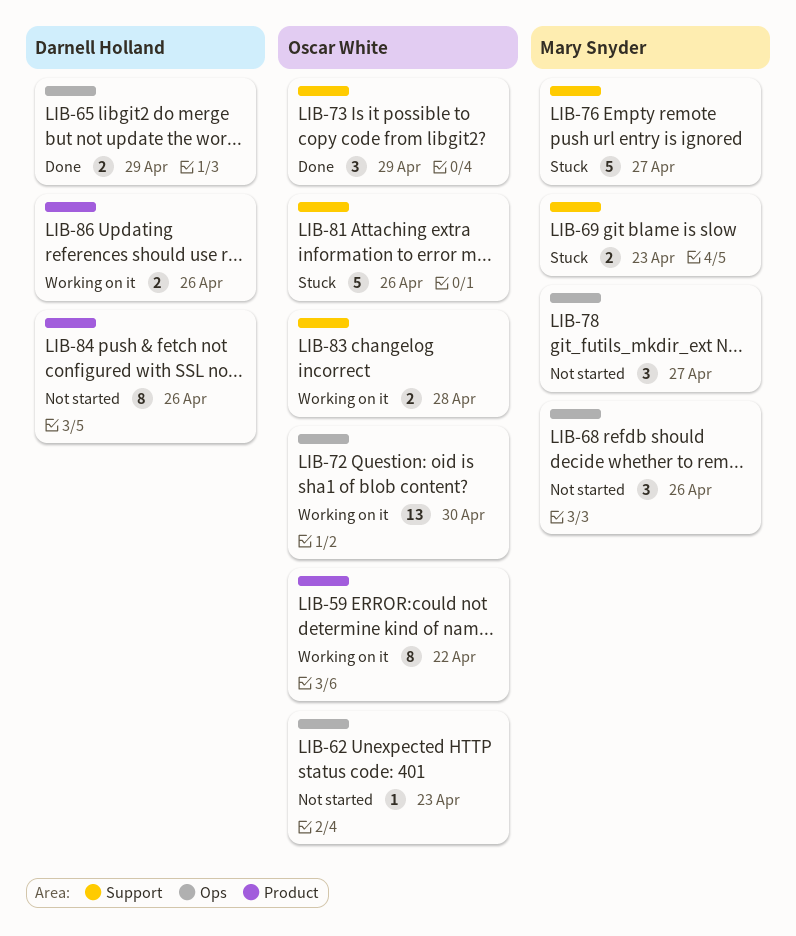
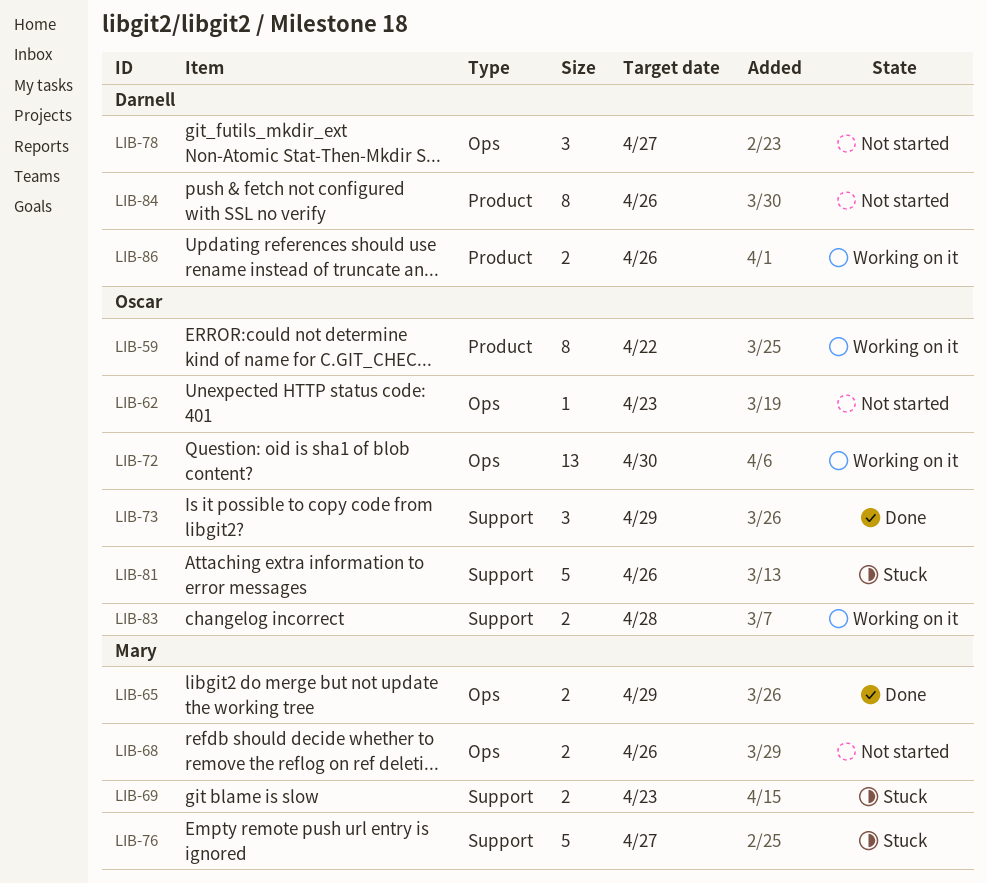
LIB-65, owner: Darnell Holland -> Mary Snyder
LIB-68, estimate: 3 -> 2
LIB-78, owner: Mary Snyder -> Darnell Holland

